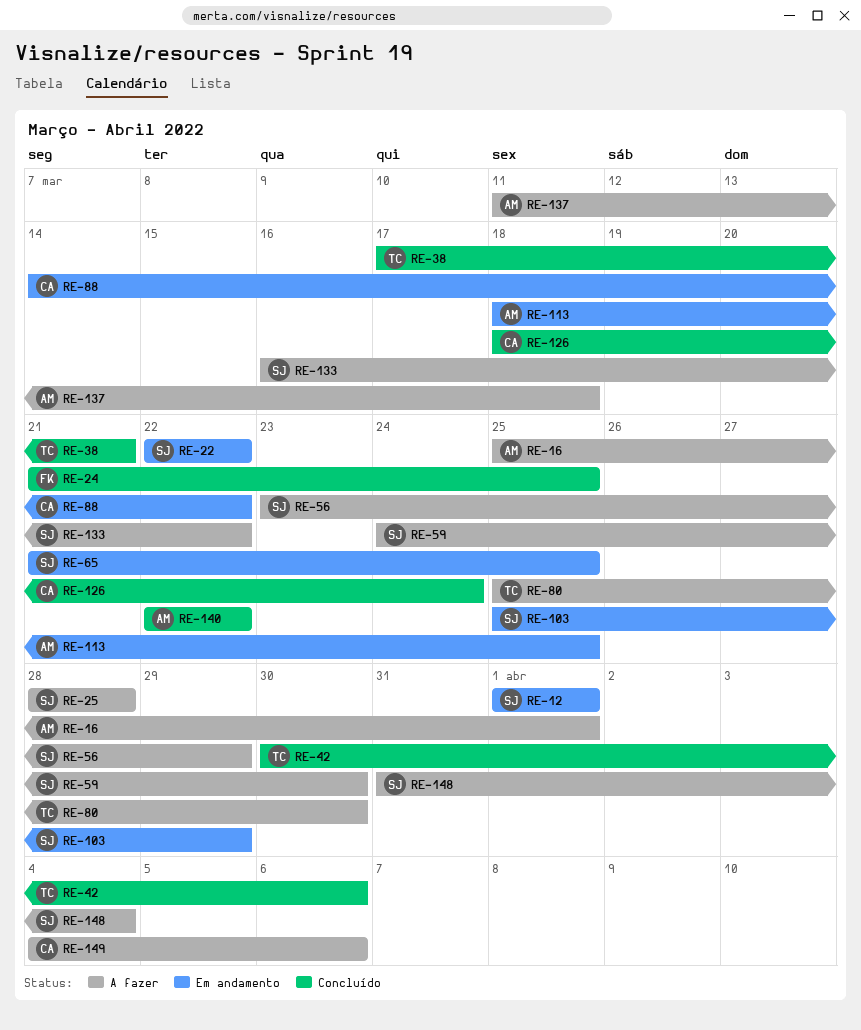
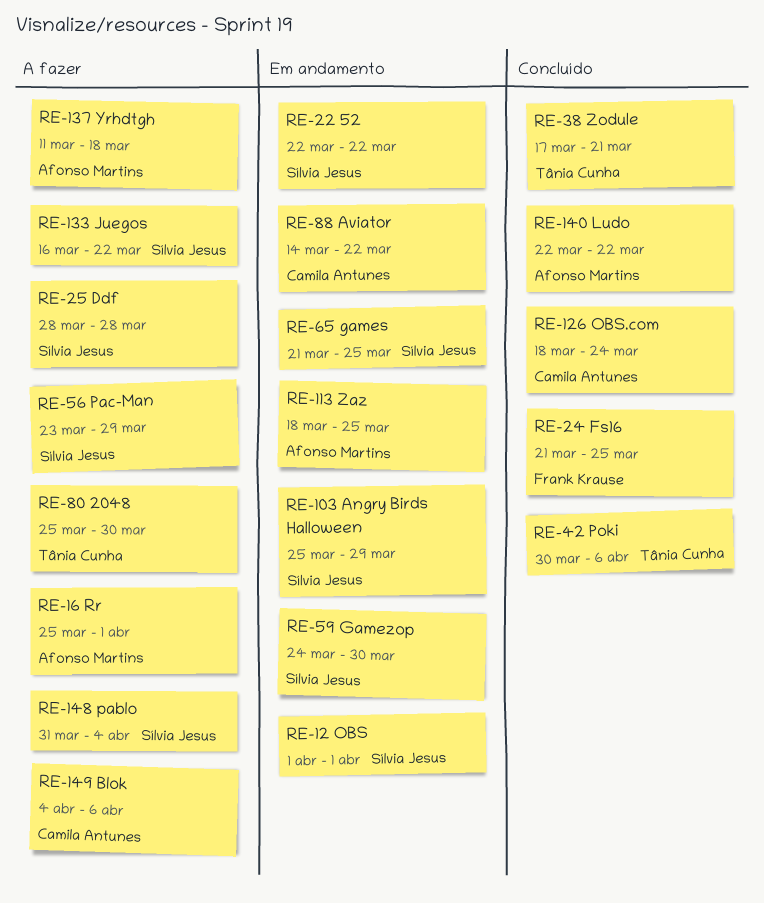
RE-59, status: A fazer -> Em andamento

